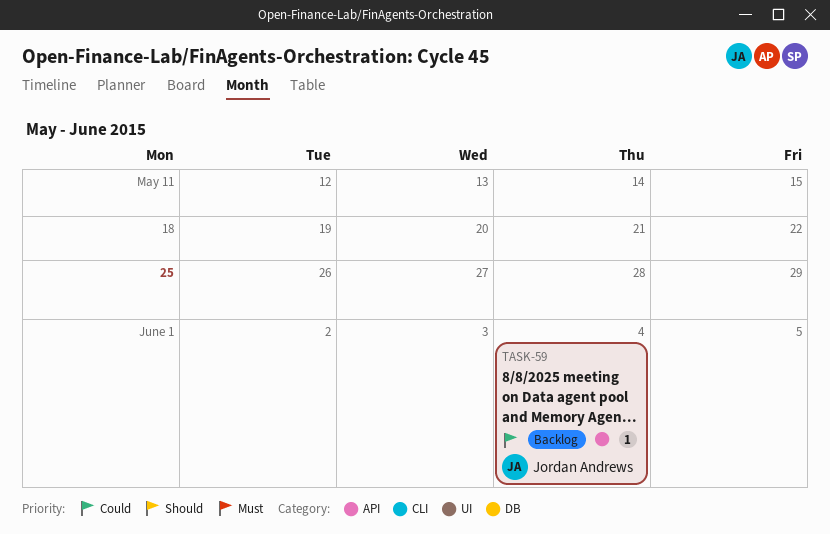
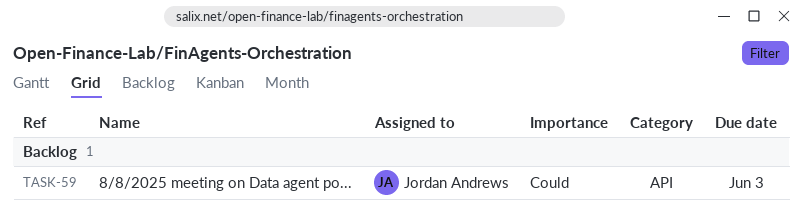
TASK-59, due: Jun 4 -> Jun 3

